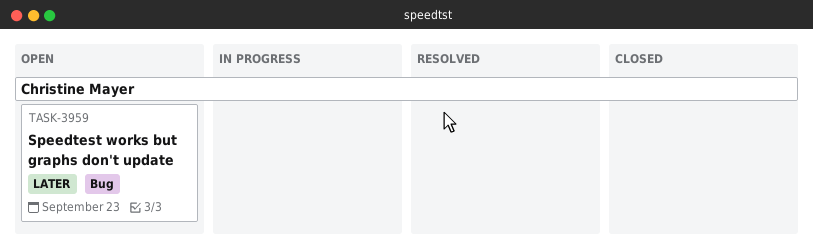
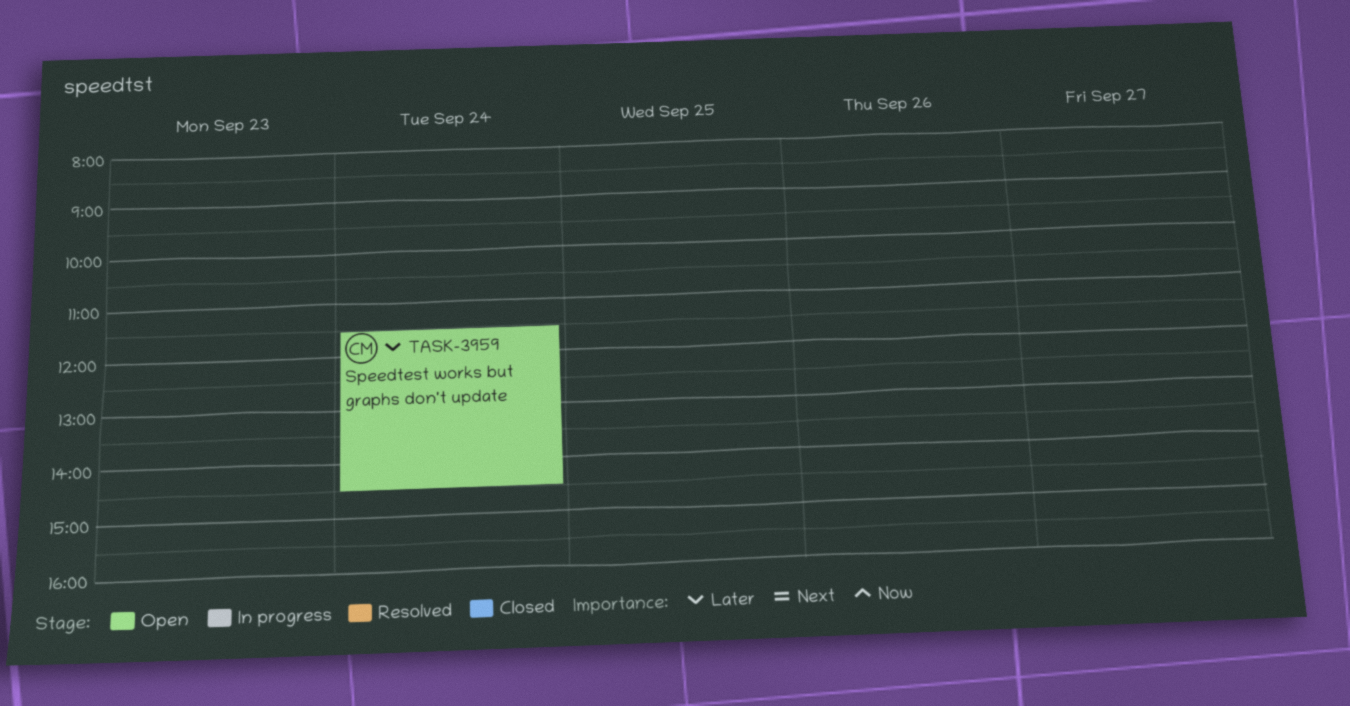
TASK-3959, day: Sep 23 -> Sep 24

